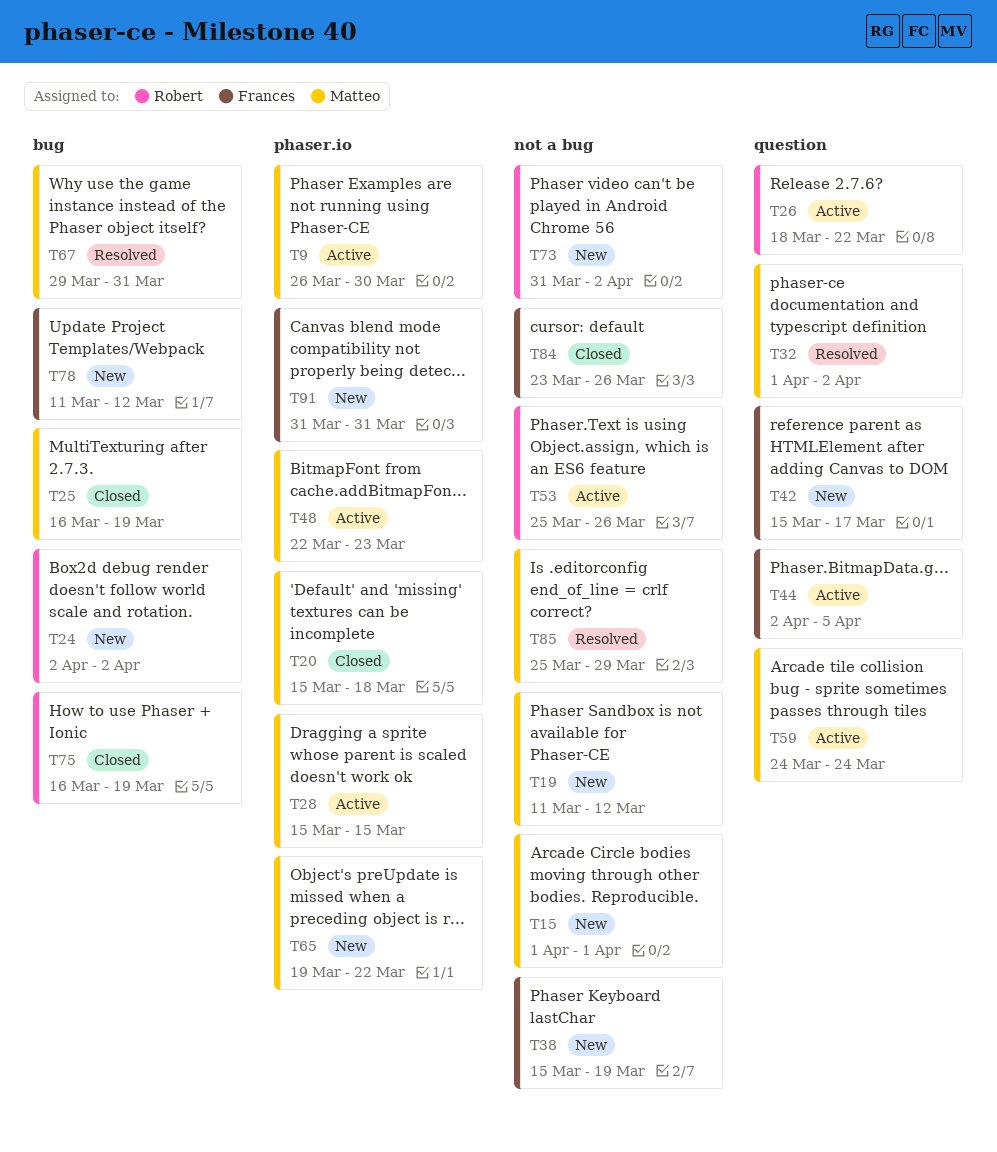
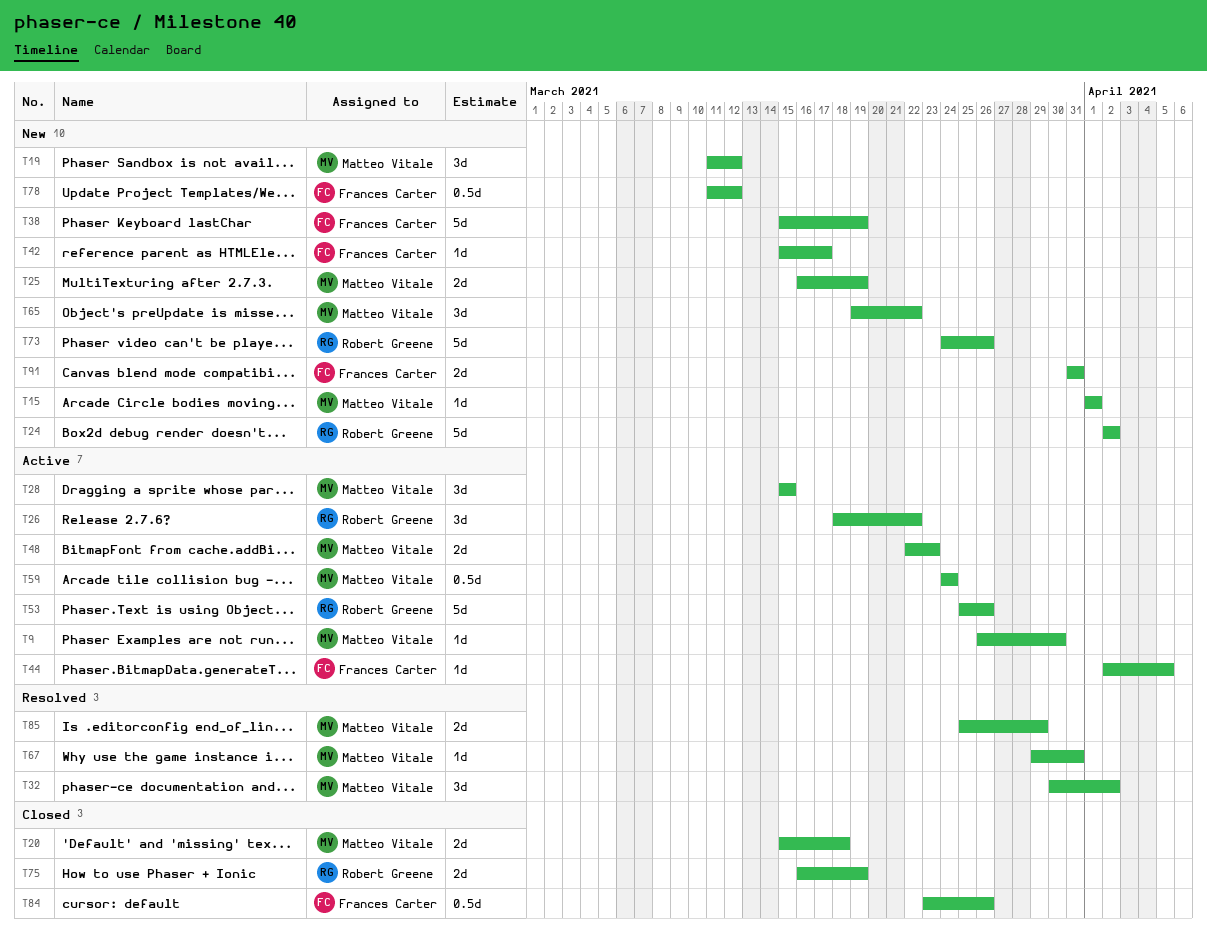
T25, status: Closed -> New
T32, start: Apr 1 -> Mar 30
T73, start: Mar 31 -> Mar 24
T73, due: Apr 2 -> Mar 26

